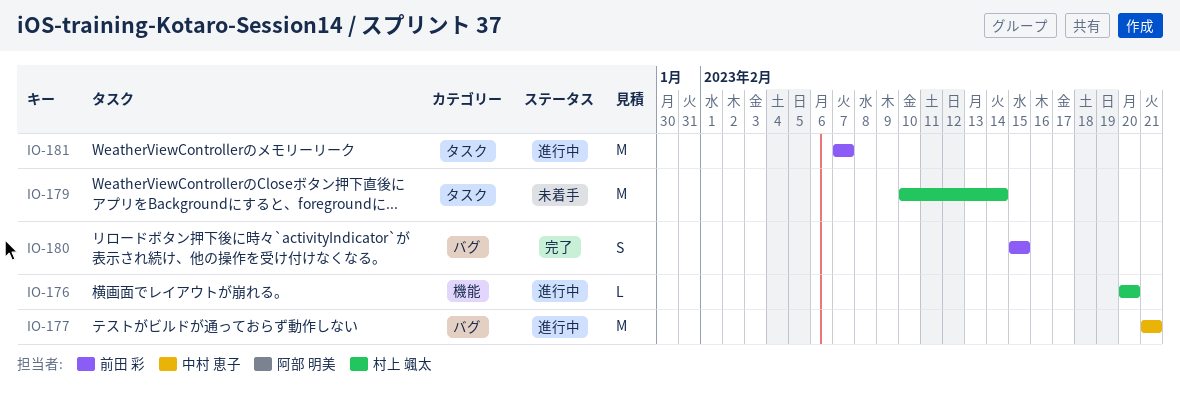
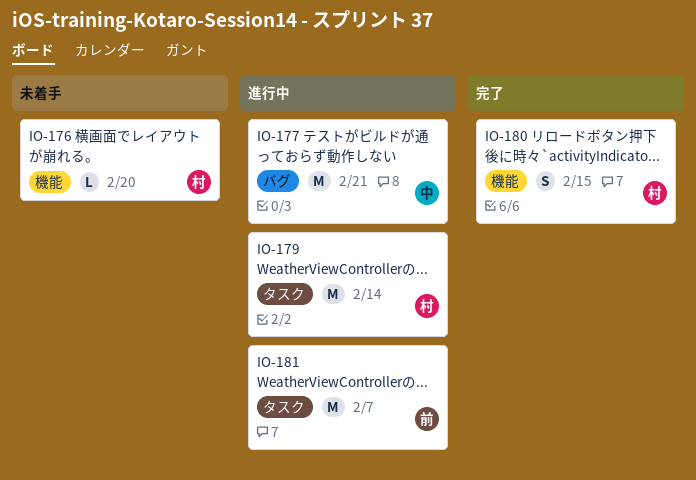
IO-176, status: 進行中 -> 未着手
IO-179, status: 未着手 -> 進行中
IO-180, owner: 前田 彩 -> 村上 颯太
IO-180, label: バグ -> 機能

